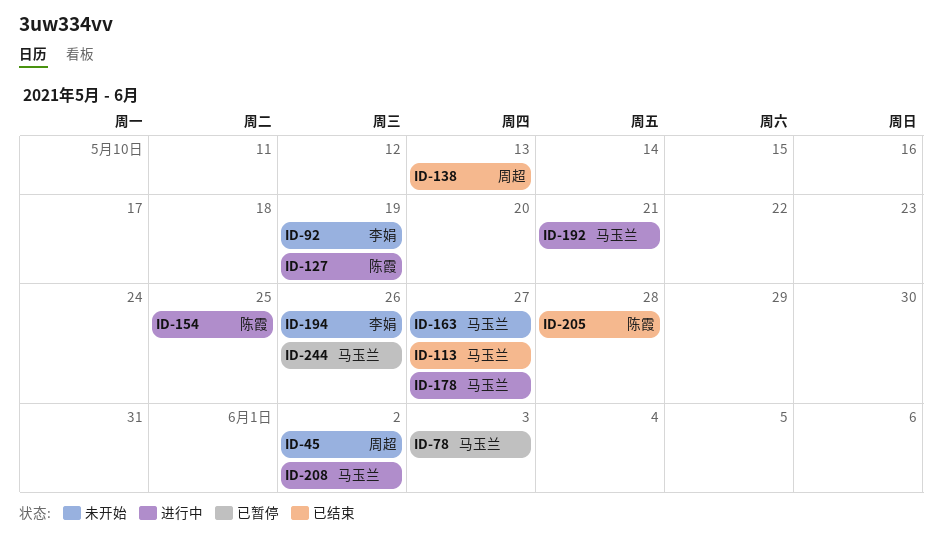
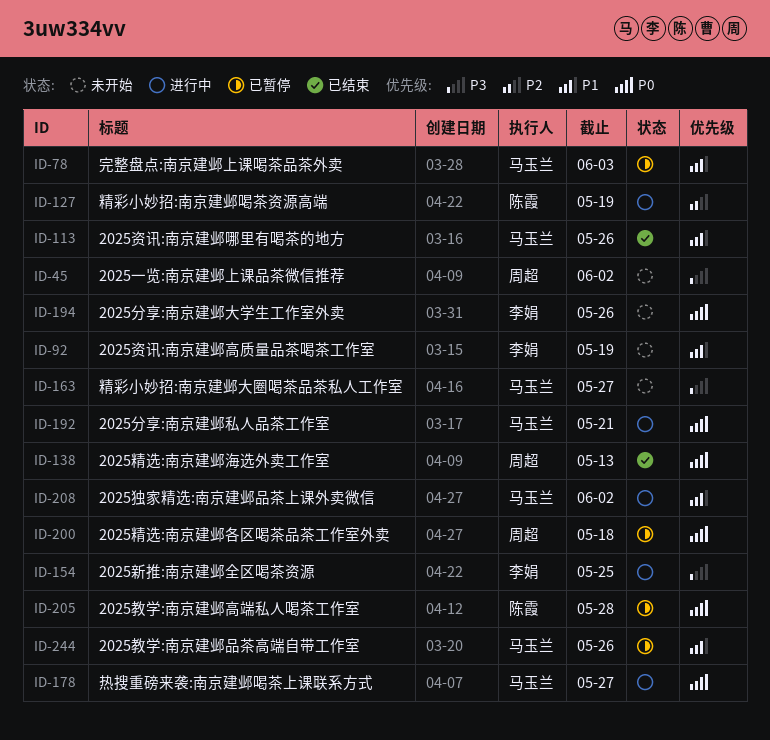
ID-113, due: May 27 -> May 26
ID-154, owner: 陈霞 -> 李娟
ID-200: none -> present
ID-205, status: 已结束 -> 已暂停

